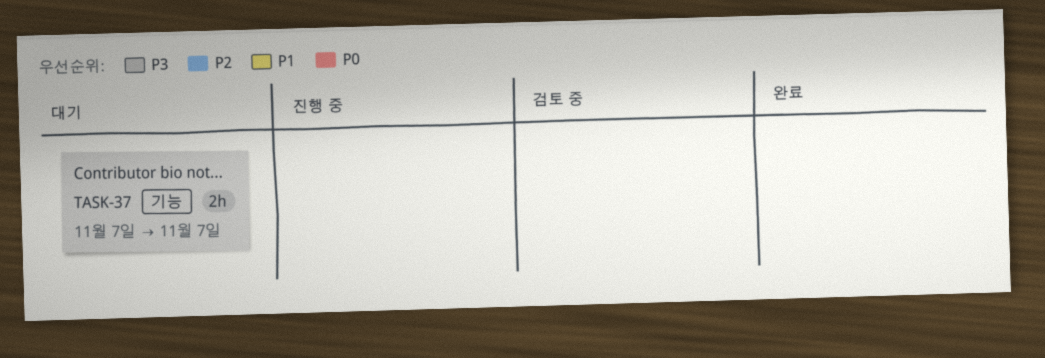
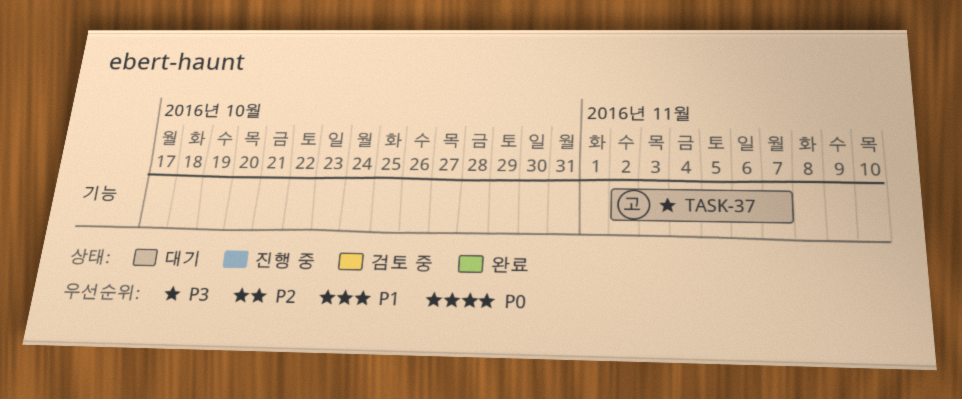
TASK-37, start: Nov 7 -> Nov 2

